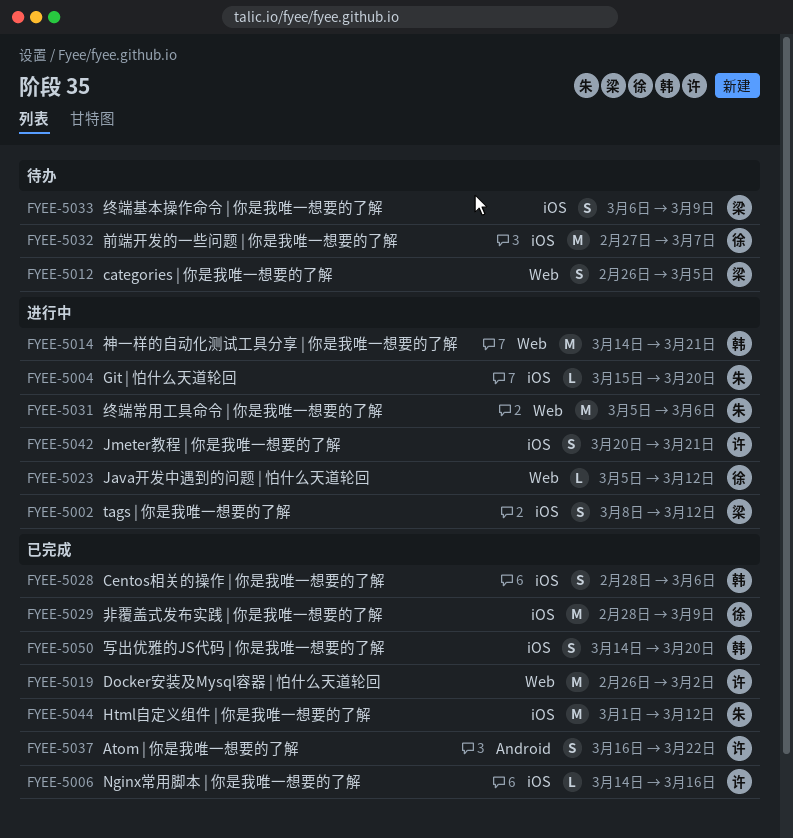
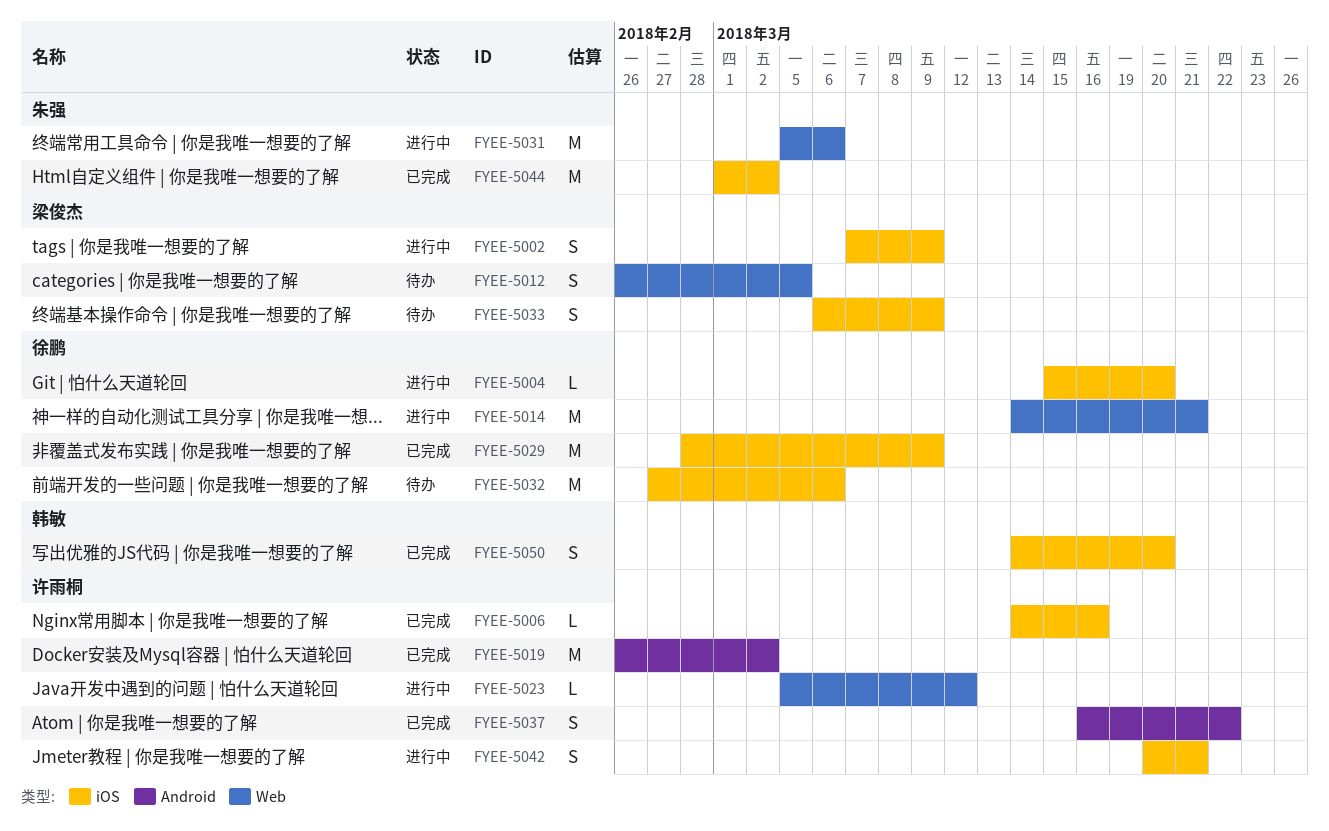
FYEE-5002, start: Mar 8 -> Mar 7
FYEE-5002, due: Mar 12 -> Mar 9
FYEE-5004, owner: 朱强 -> 徐鹏
FYEE-5014, owner: 韩敏 -> 徐鹏
FYEE-5019, label: Web -> Android
FYEE-5023, owner: 徐鹏 -> 许雨桐
FYEE-5028: present -> none
FYEE-5032, due: Mar 7 -> Mar 6
FYEE-5044, due: Mar 12 -> Mar 2

